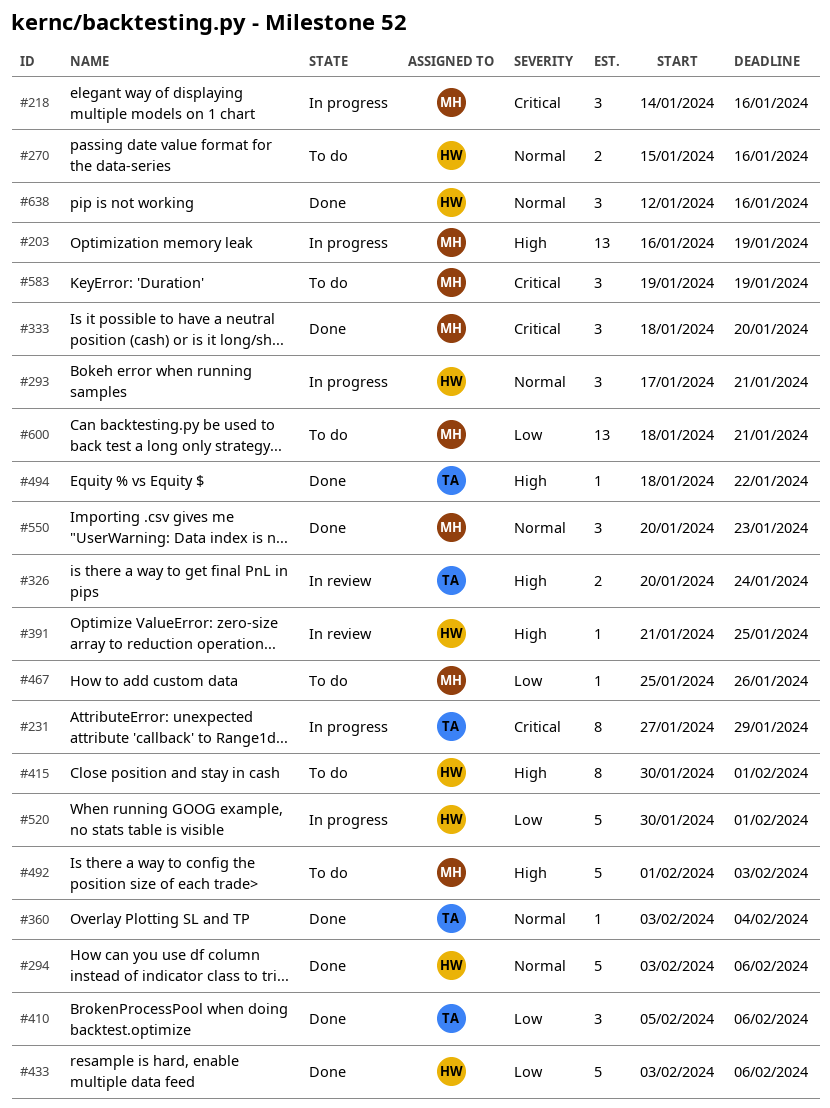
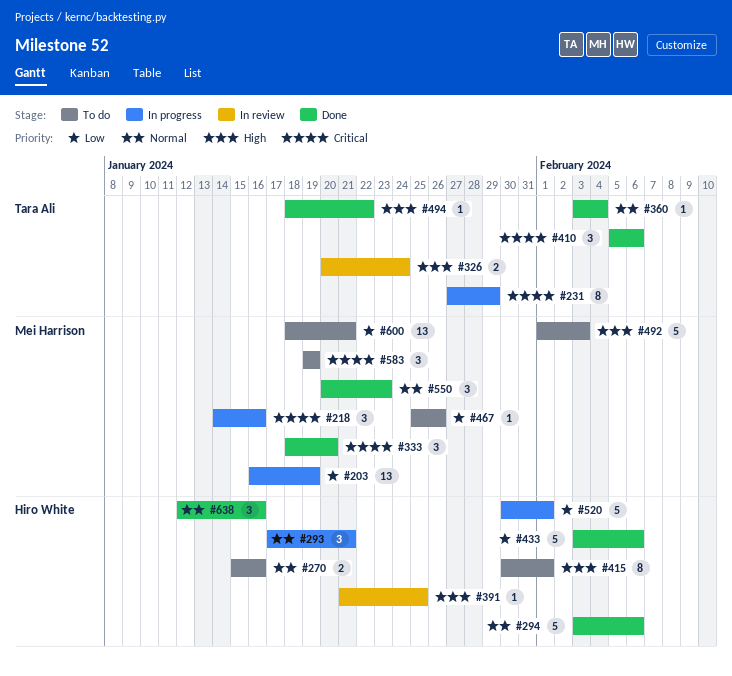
#203, priority: High -> Low
#410, priority: Low -> Critical

